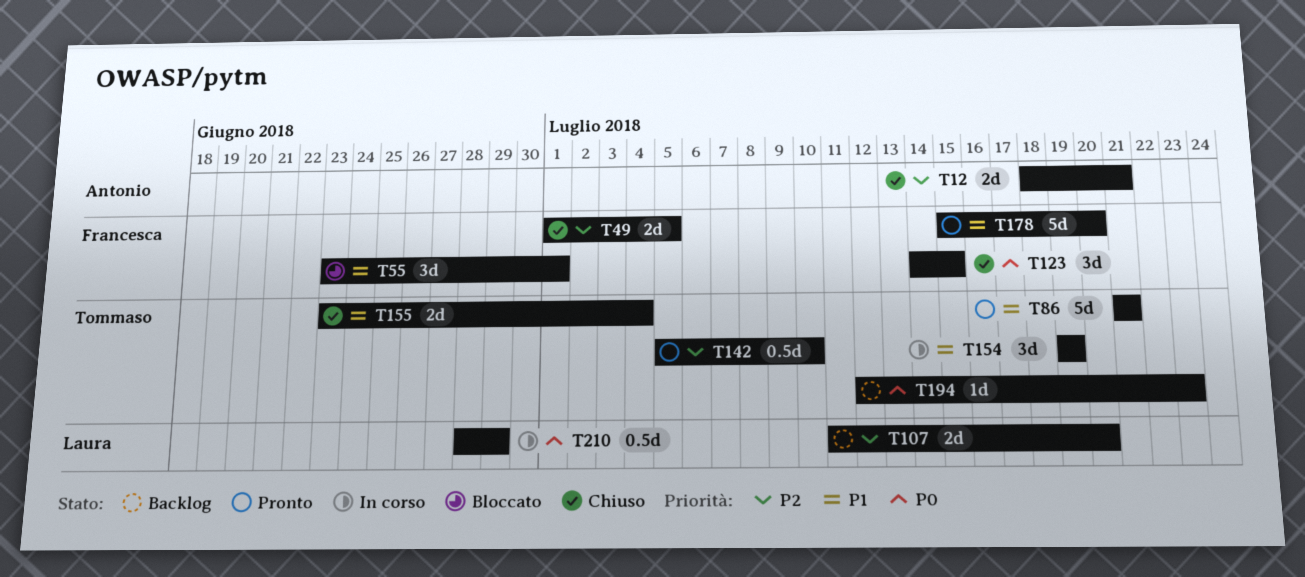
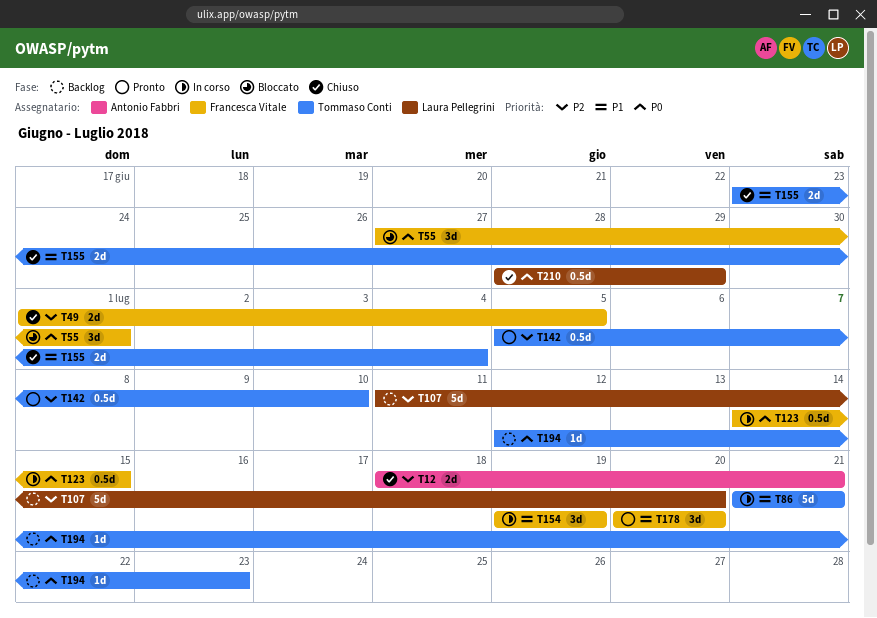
T55, priority: P1 -> P0
T55, start: Jun 23 -> Jun 27
T86, status: Pronto -> In corso
T107, estimate: 2d -> 5d
T123, status: Chiuso -> In corso
T123, estimate: 3d -> 0.5d
T154, owner: Tommaso Conti -> Francesca Vitale
T178, estimate: 5d -> 3d
T178, start: Jul 15 -> Jul 20
T210, status: In corso -> Chiuso

